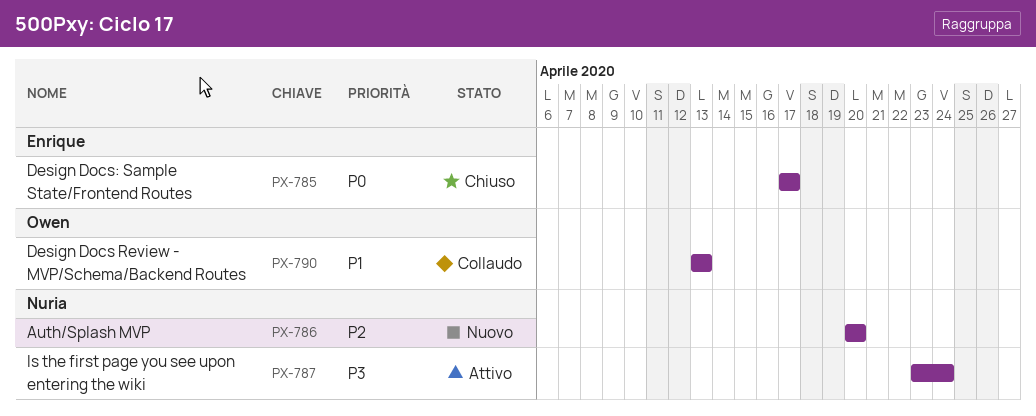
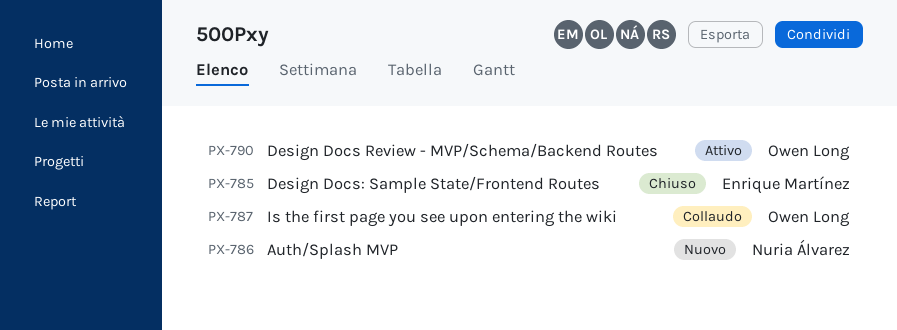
PX-787, status: Attivo -> Collaudo
PX-787, owner: Nuria Álvarez -> Owen Long
PX-790, status: Collaudo -> Attivo

